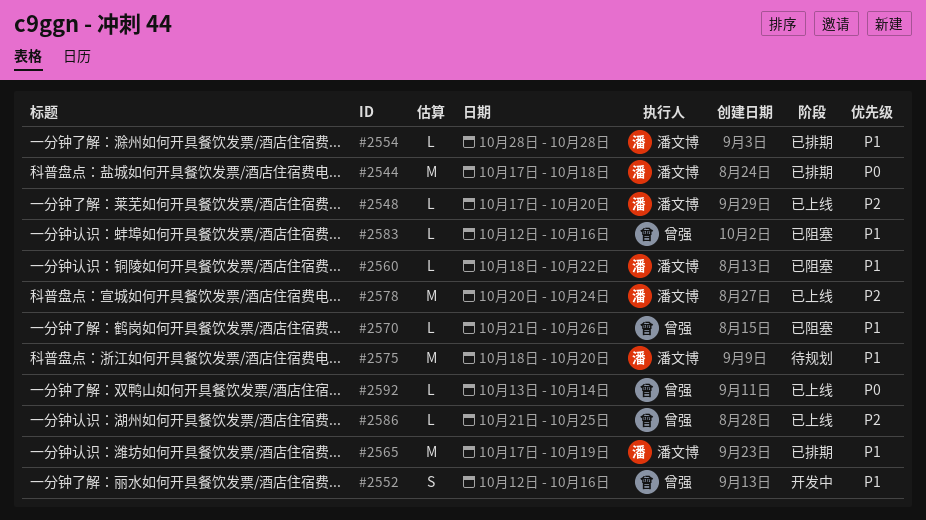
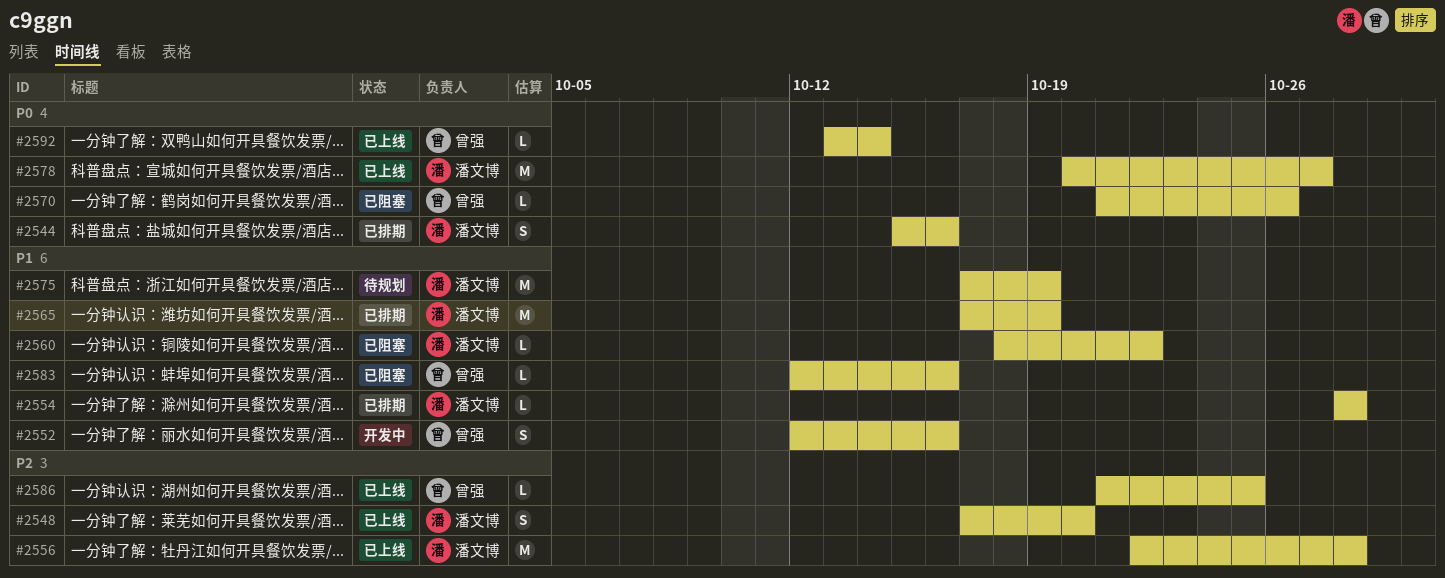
#2544, estimate: M -> S
#2544, start: Oct 17 -> Oct 15
#2544, due: Oct 18 -> Oct 16
#2548, estimate: L -> S
#2556: none -> present
#2570, priority: P1 -> P0
#2575, start: Oct 18 -> Oct 17
#2575, due: Oct 20 -> Oct 19
#2578, priority: P2 -> P0
#2578, due: Oct 24 -> Oct 27

